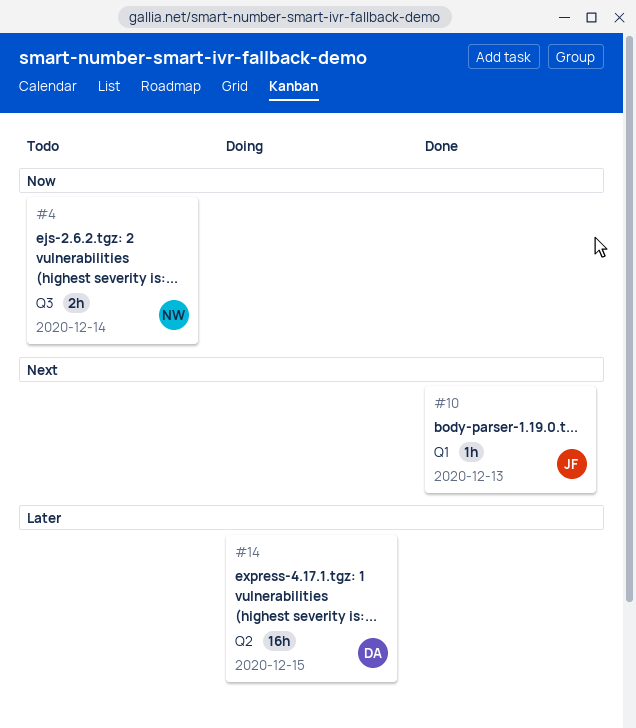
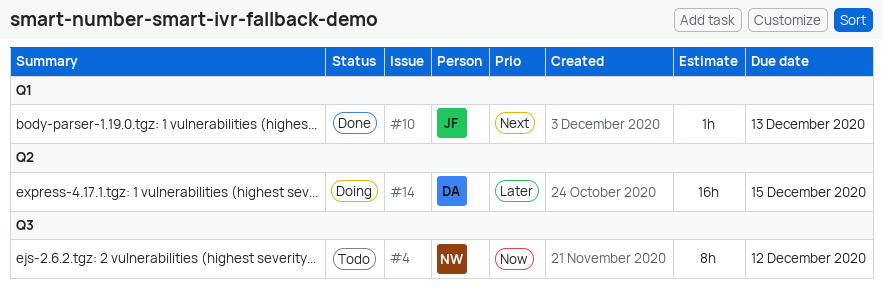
#4, estimate: 2h -> 8h
#4, due: Dec 14 -> Dec 12

